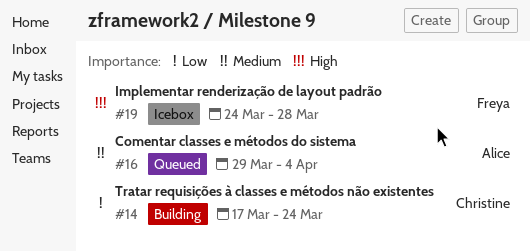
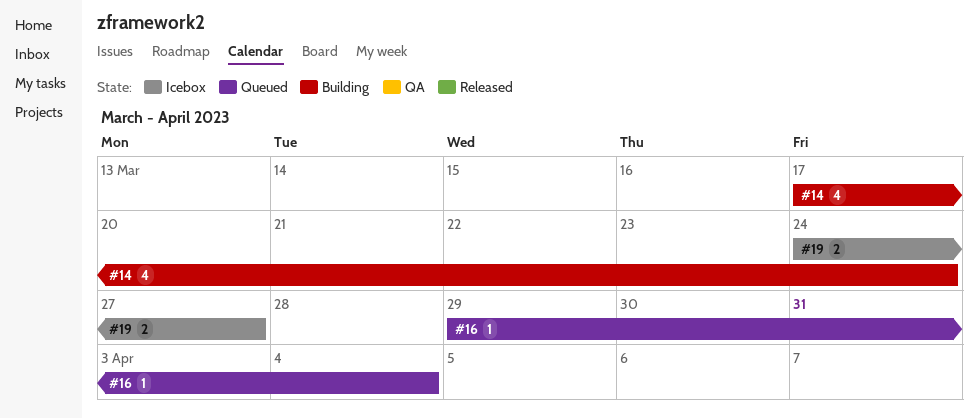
#19, due: Mar 28 -> Mar 27

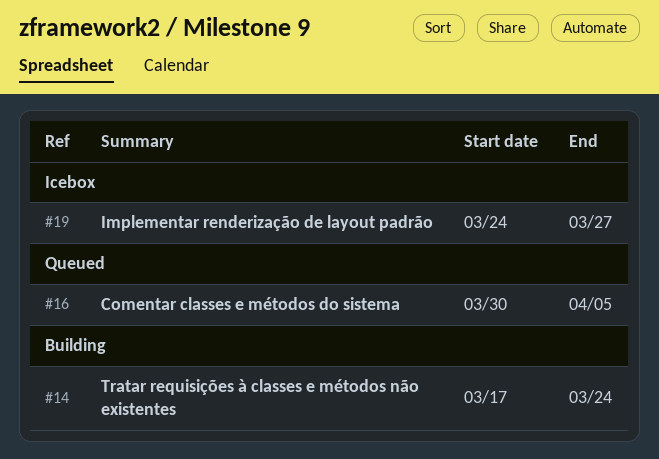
#16, start: Mar 29 -> Mar 30
#16, due: Apr 4 -> Apr 5

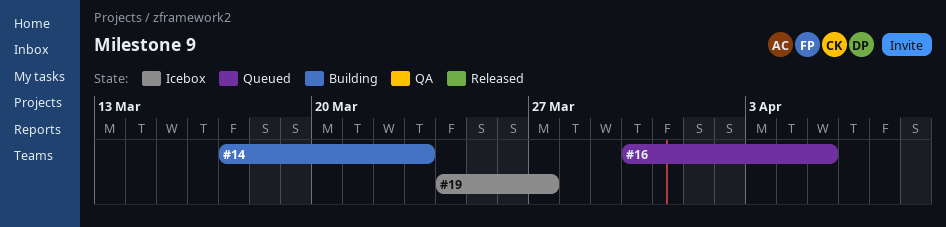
#14, due: Mar 24 -> Mar 23

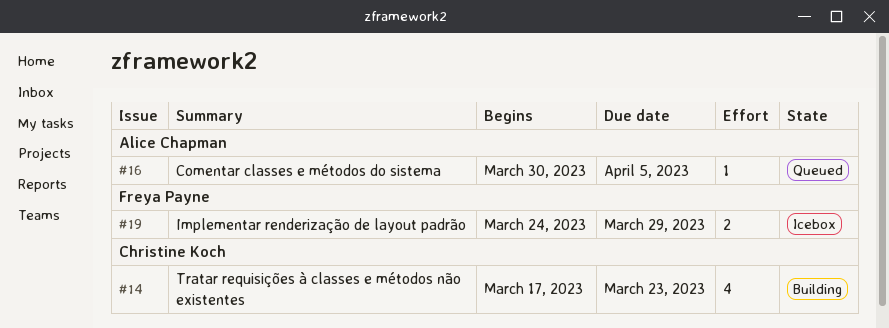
#19, due: Mar 27 -> Mar 29

